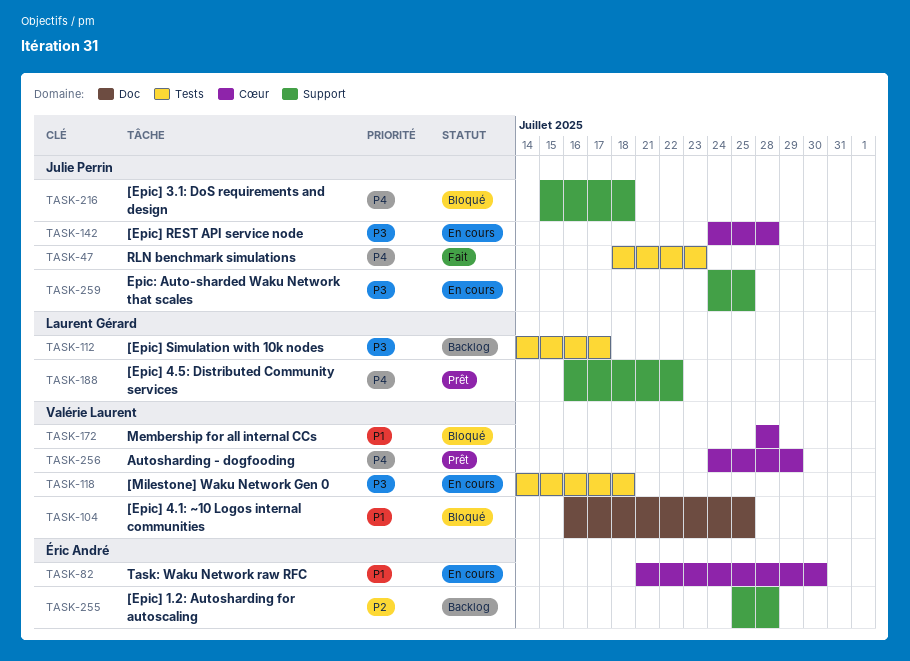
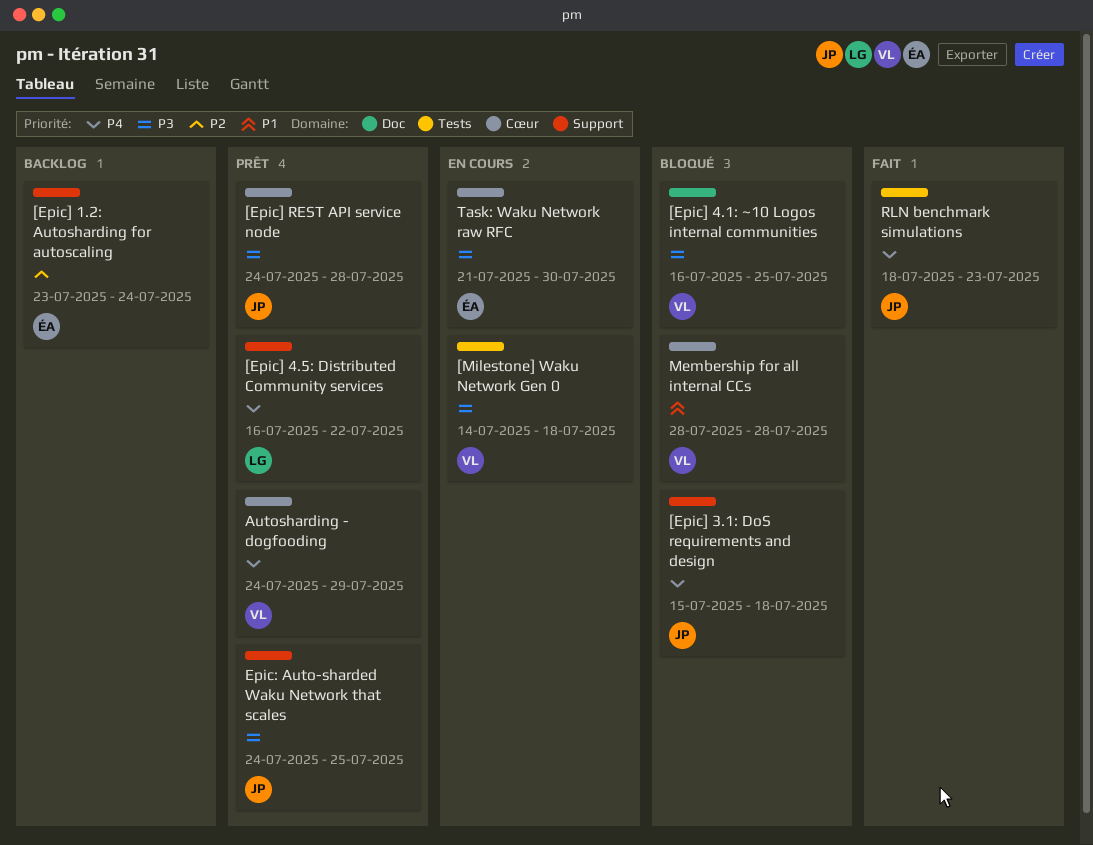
[Epic] 1.2: Autosharding for autoscaling, start: Jul 25 -> Jul 23
[Epic] 1.2: Autosharding for autoscaling, due: Jul 28 -> Jul 24
[Epic] 4.1: ~10 Logos internal communities, priority: P1 -> P3
[Epic] REST API service node, status: En cours -> Prêt
[Epic] Simulation with 10k nodes: present -> none
Epic: Auto-sharded Waku Network that scales, status: En cours -> Prêt
Task: Waku Network raw RFC, priority: P1 -> P3

